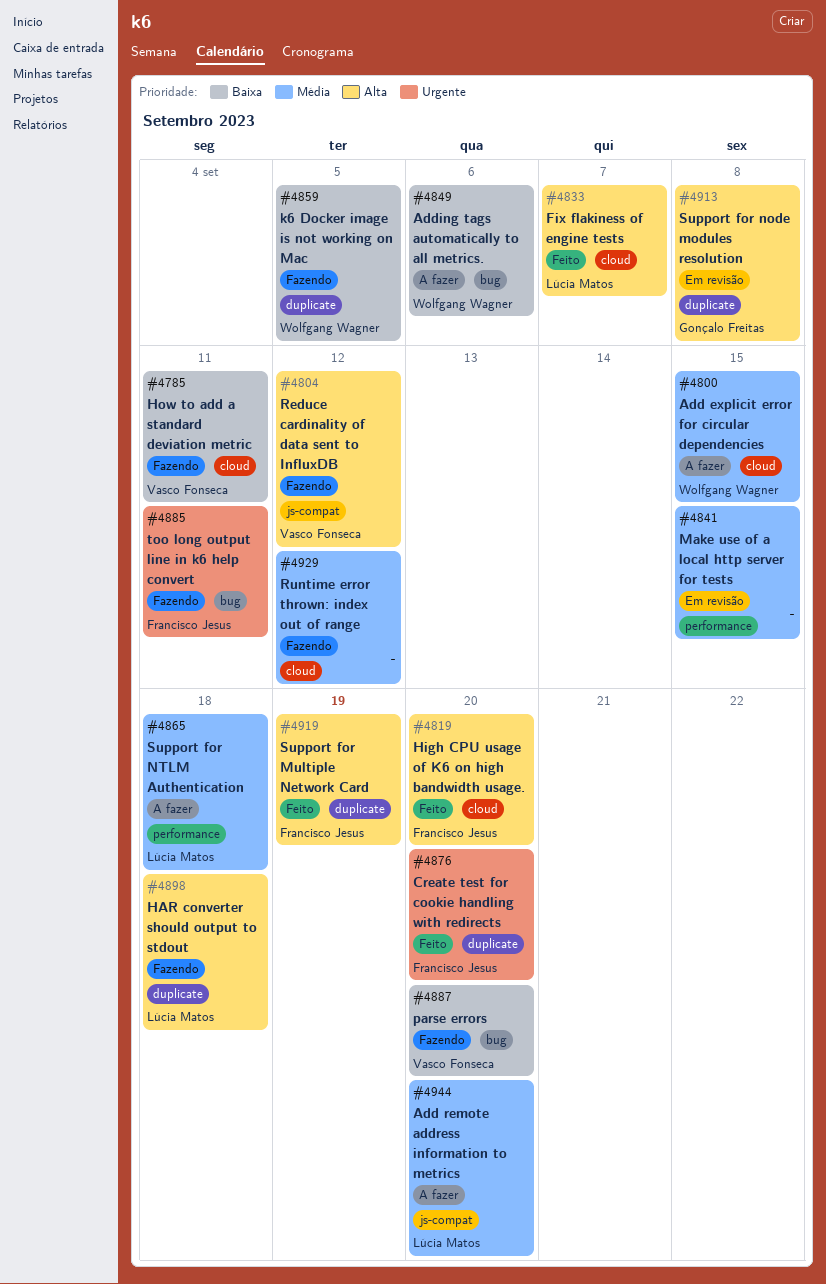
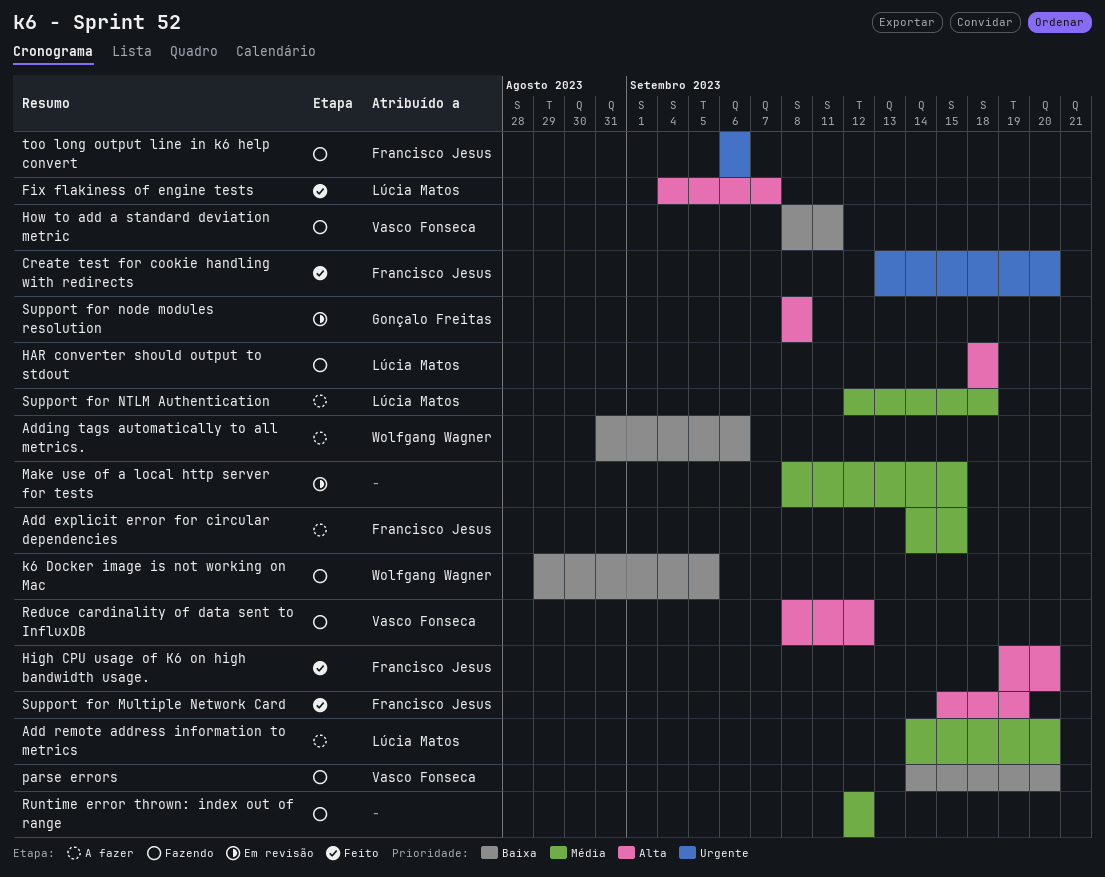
Add explicit error for circular dependencies, owner: Wolfgang Wagner -> Francisco Jesus
too long output line in k6 help convert, due: Sep 11 -> Sep 6

